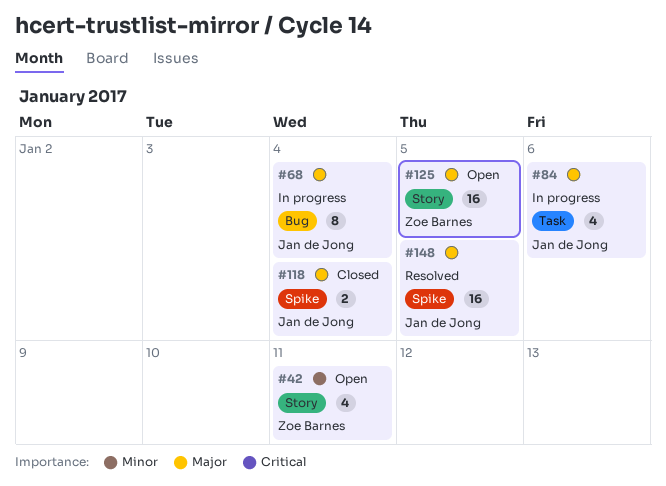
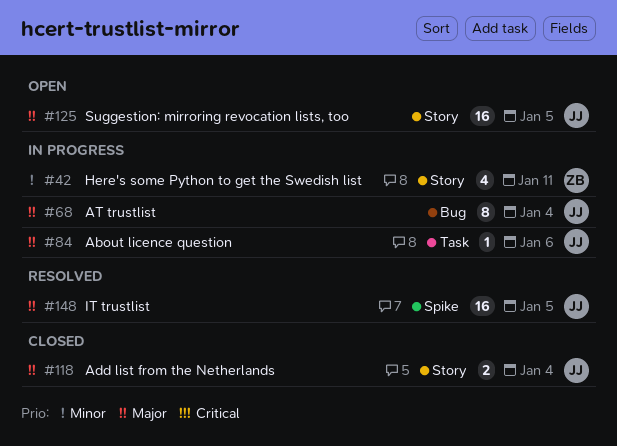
#42, status: Open -> In progress
#84, estimate: 4 -> 1
#118, label: Spike -> Story
#125, owner: Zoe Barnes -> Jan de Jong

